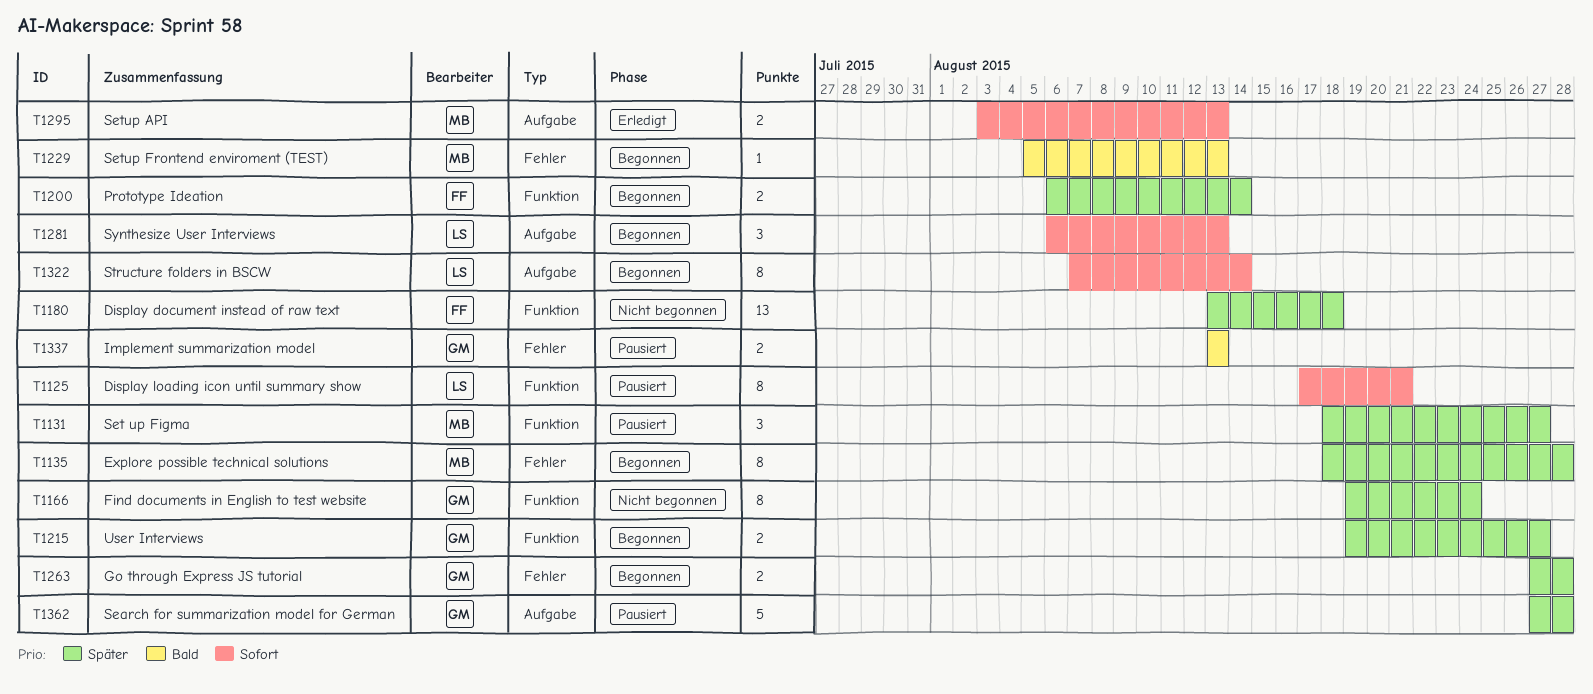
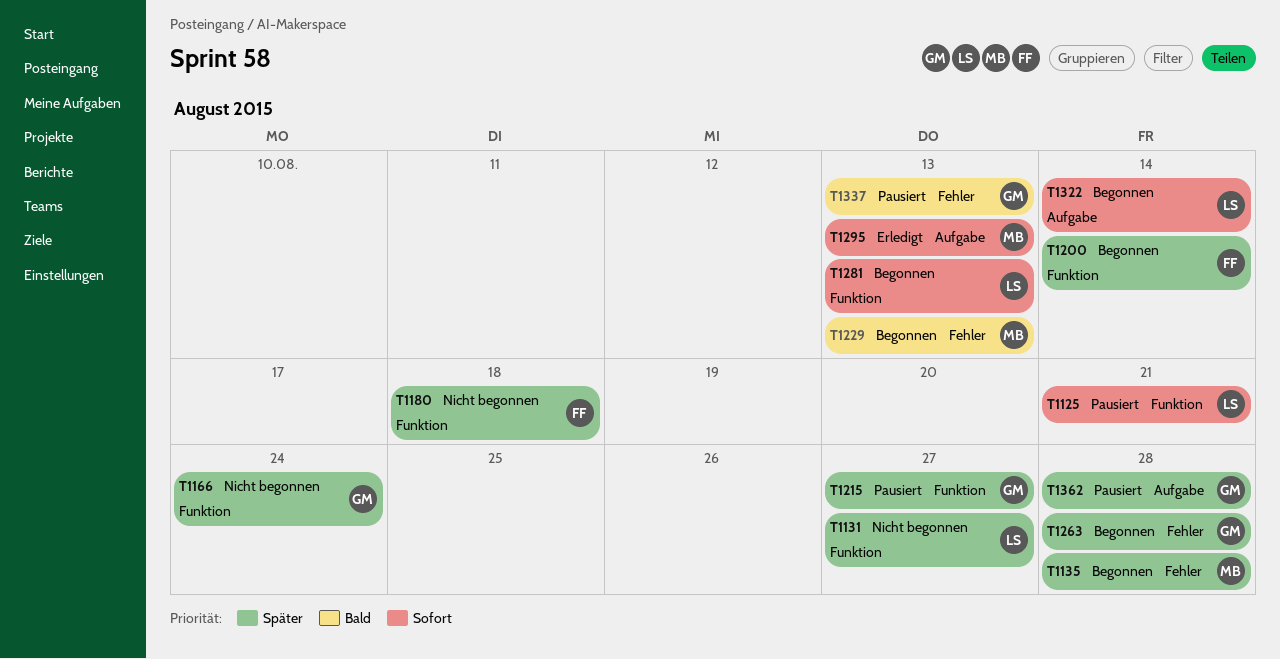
T1131, status: Pausiert -> Nicht begonnen
T1131, owner: MB -> LS
T1215, status: Begonnen -> Pausiert
T1281, label: Aufgabe -> Funktion

